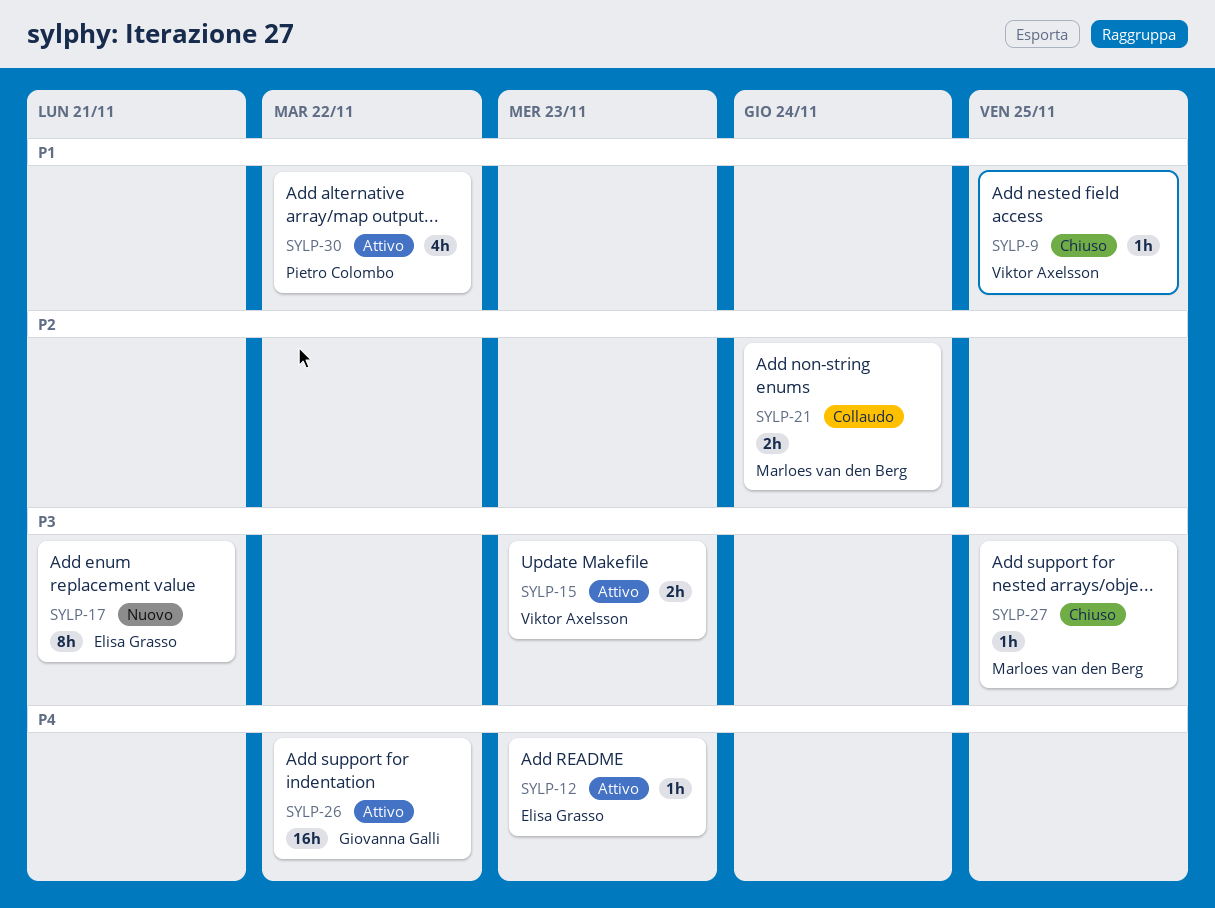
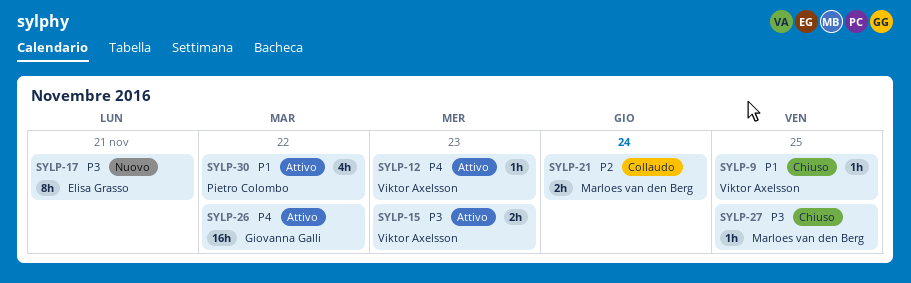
SYLP-12, owner: Elisa Grasso -> Viktor Axelsson

